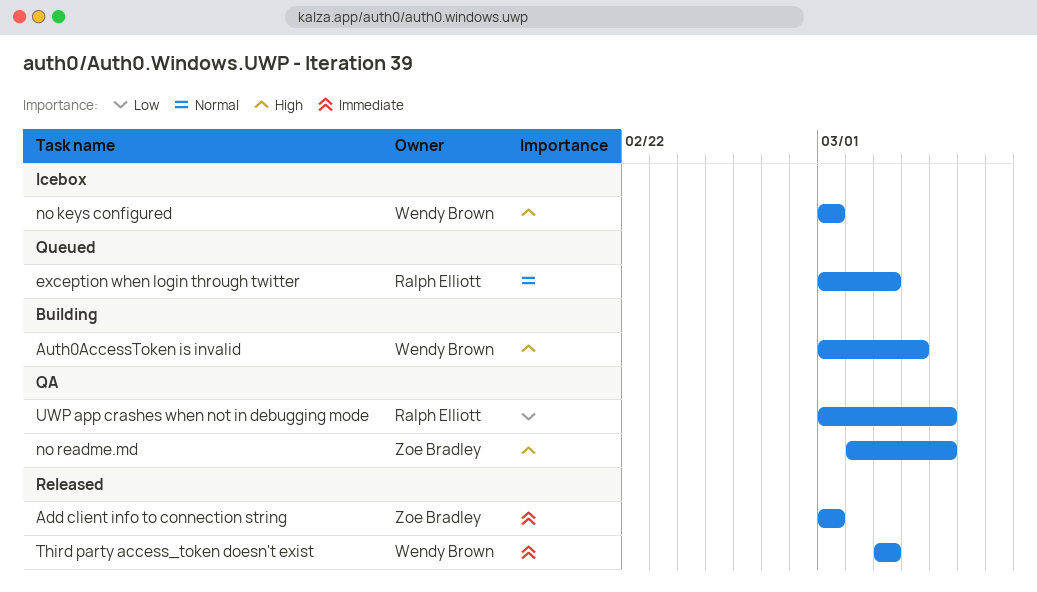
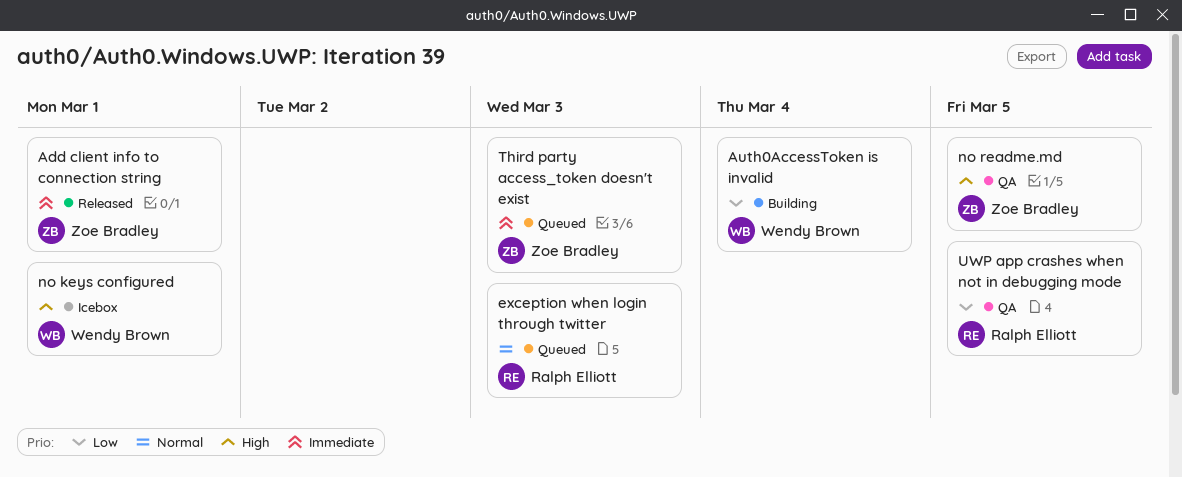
Auth0AccessToken is invalid, priority: High -> Low
Third party access_token doesn't exist, status: Released -> Queued
Third party access_token doesn't exist, owner: Wendy Brown -> Zoe Bradley

